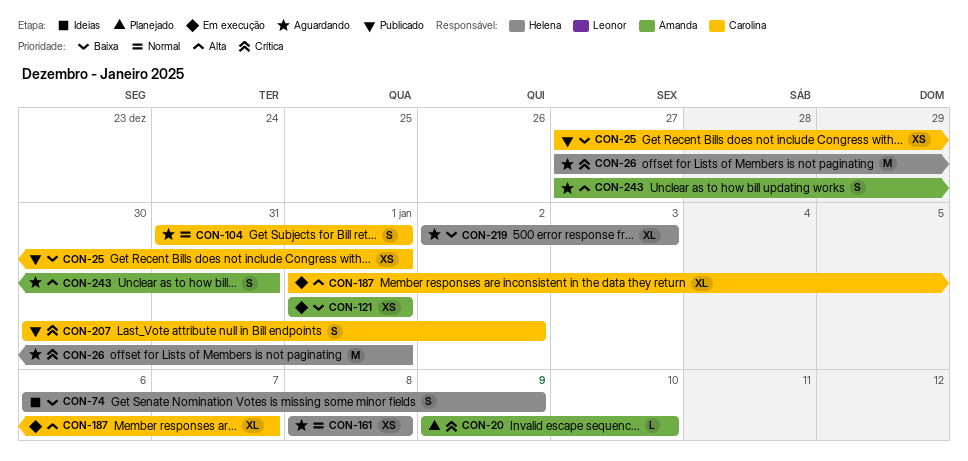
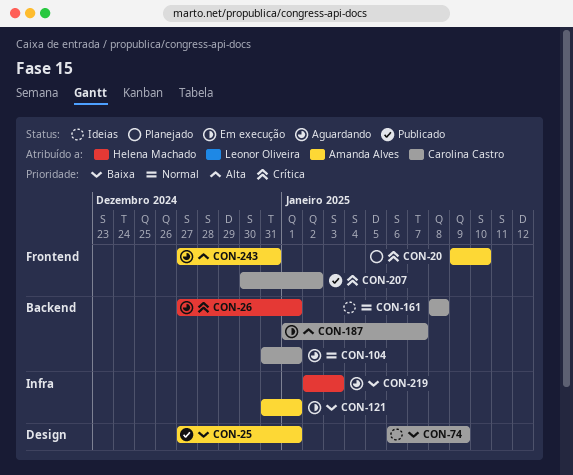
CON-25, owner: Carolina Castro -> Amanda Alves
CON-74, owner: Helena Machado -> Carolina Castro
CON-121, start: Jan 1 -> Dec 31
CON-161, status: Aguardando -> Ideias
CON-161, owner: Helena Machado -> Carolina Castro

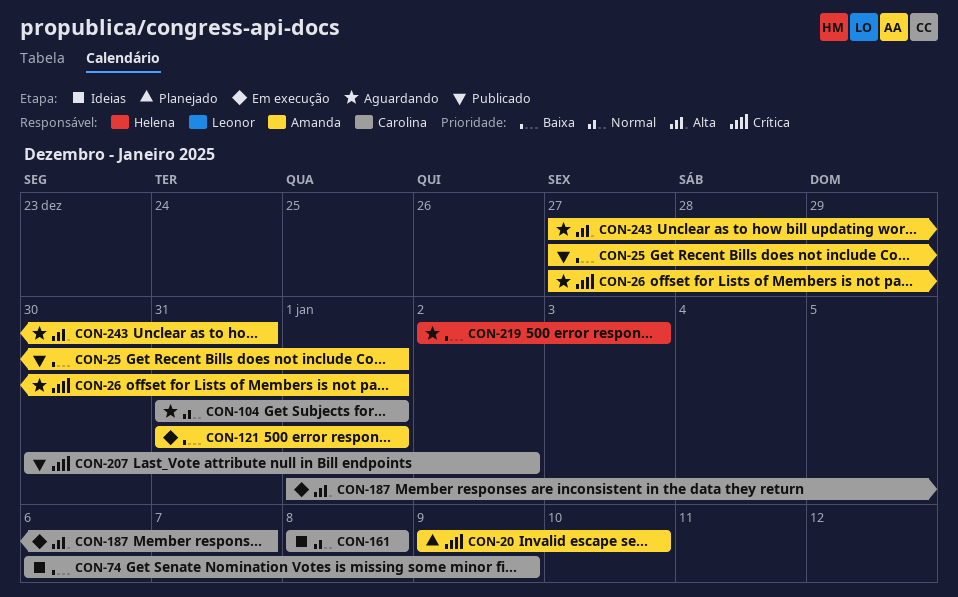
CON-26, owner: Helena Machado -> Amanda Alves

